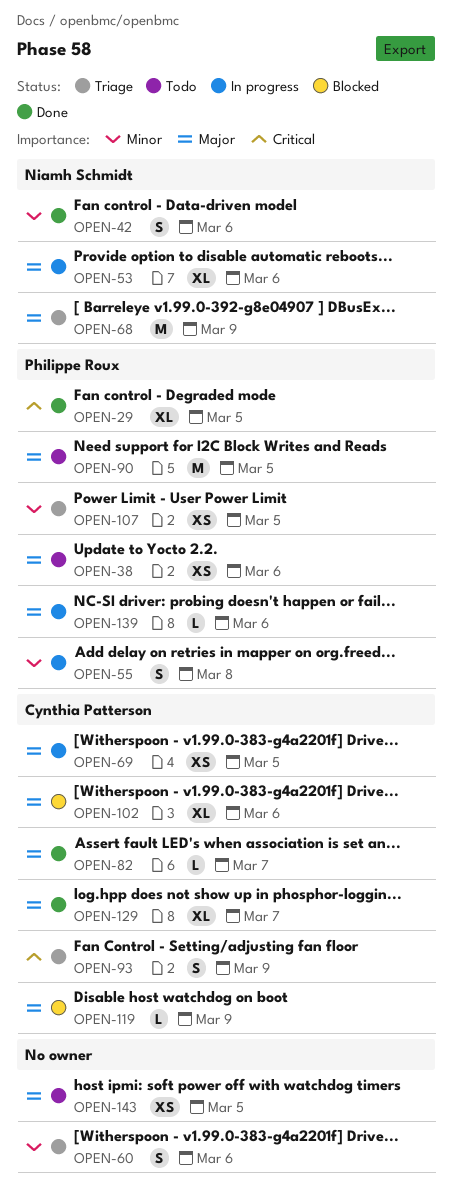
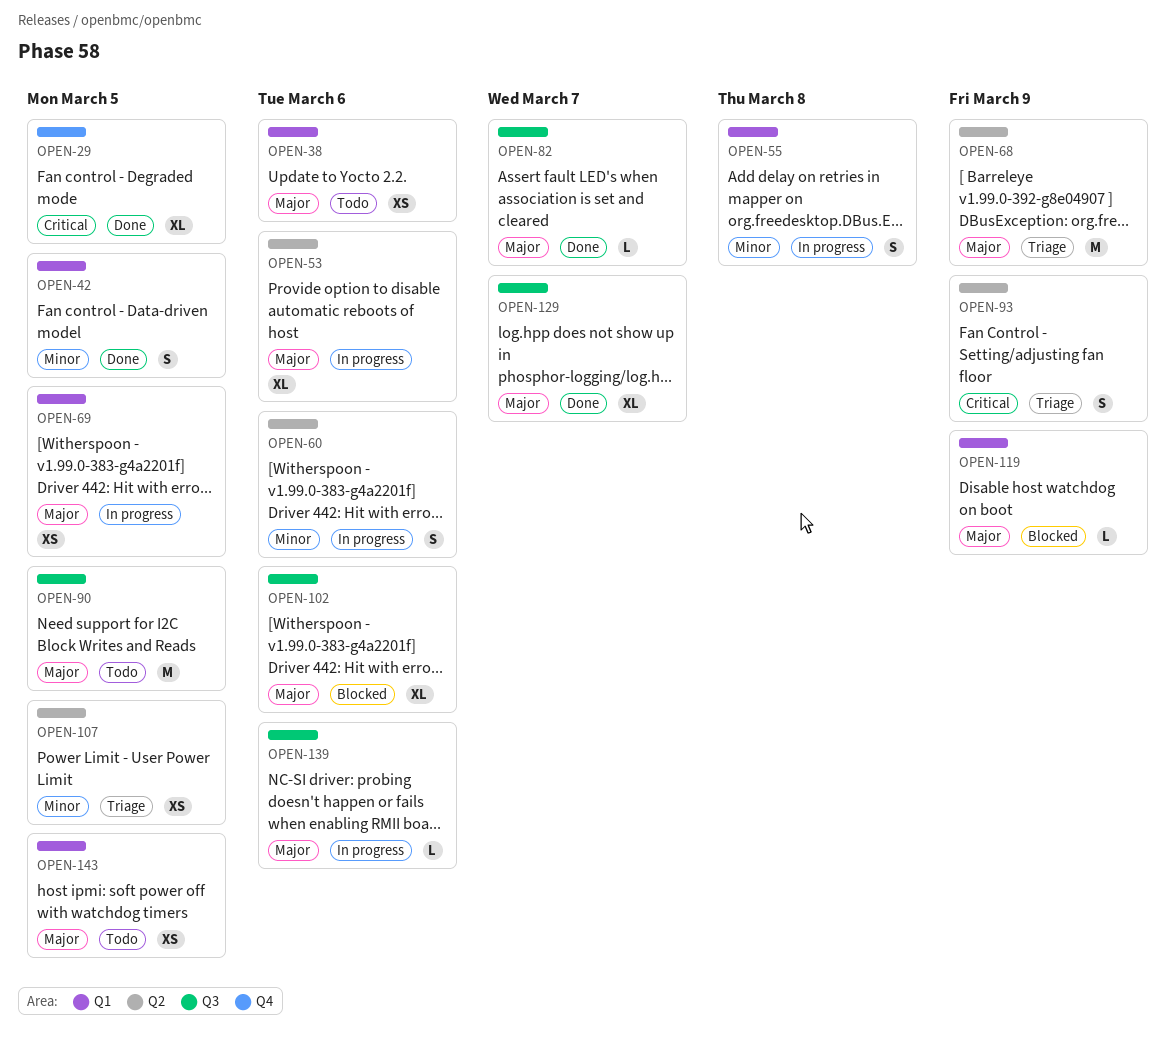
OPEN-42, due: Mar 6 -> Mar 5
OPEN-60, status: Triage -> In progress

